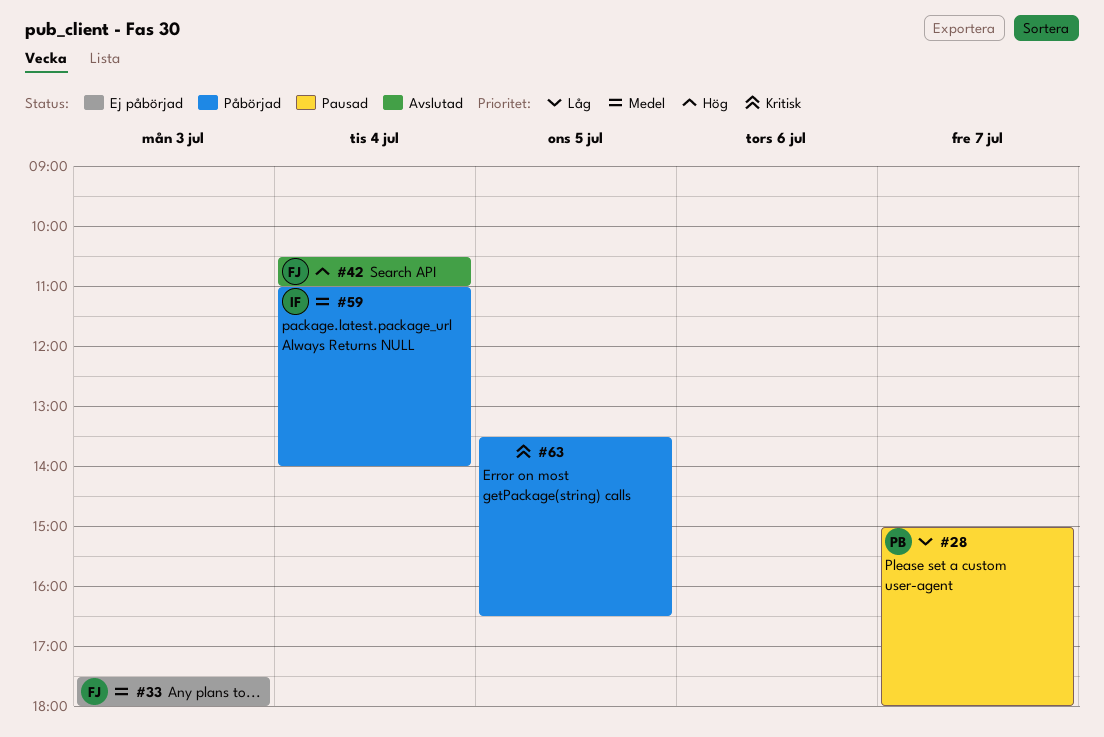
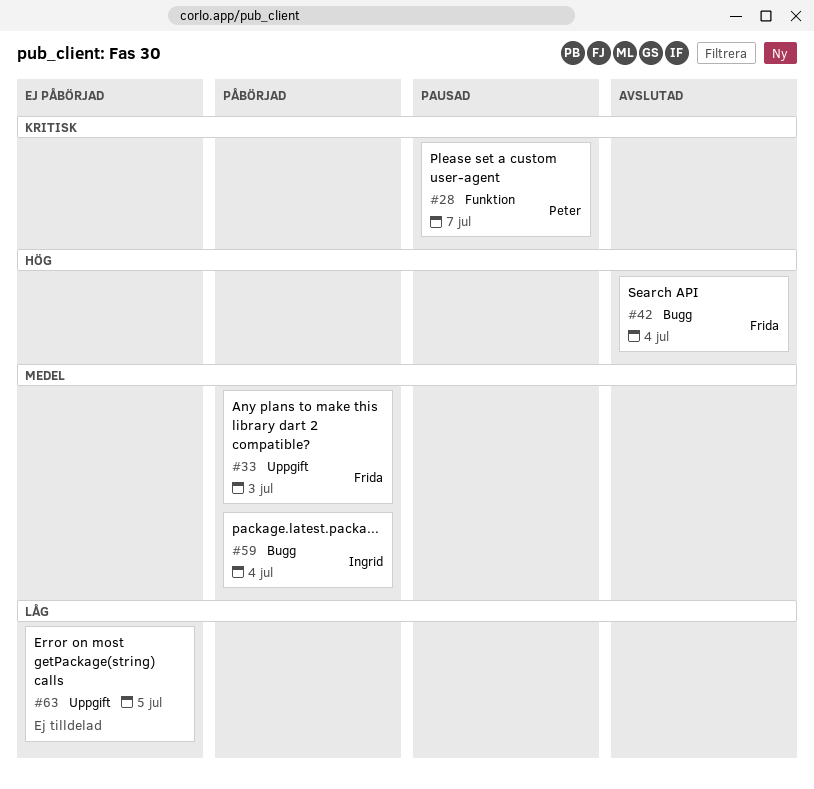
#28, priority: Låg -> Kritisk
#33, status: Ej påbörjad -> Påbörjad
#63, status: Påbörjad -> Ej påbörjad
#63, priority: Kritisk -> Låg

